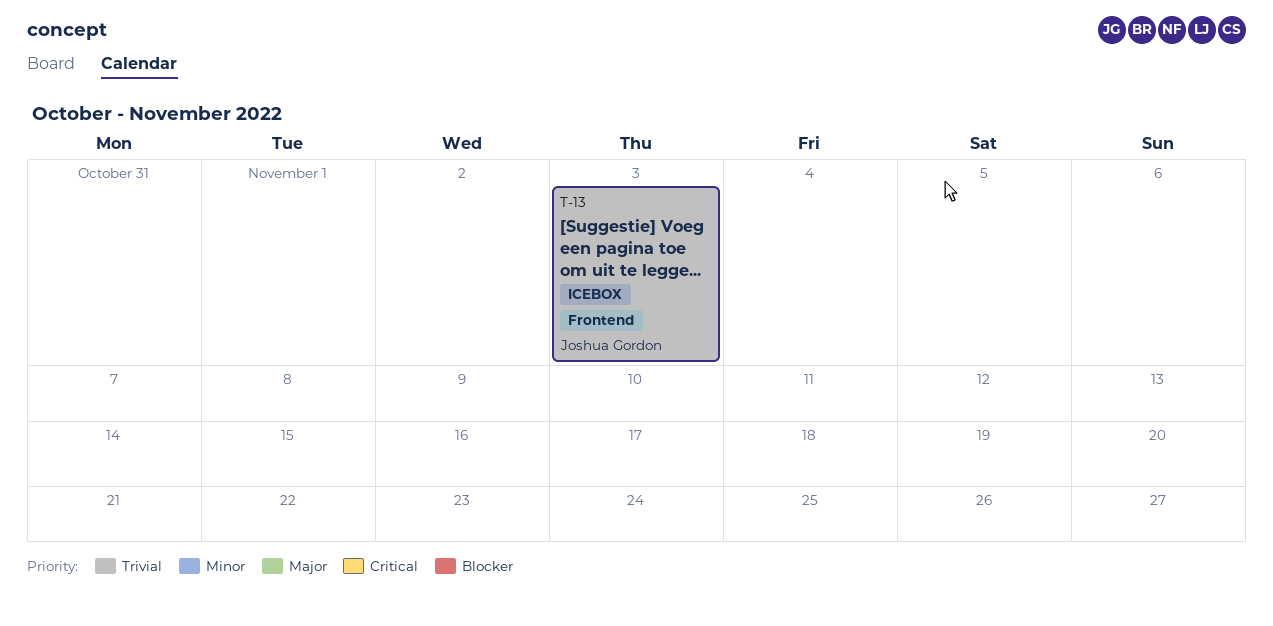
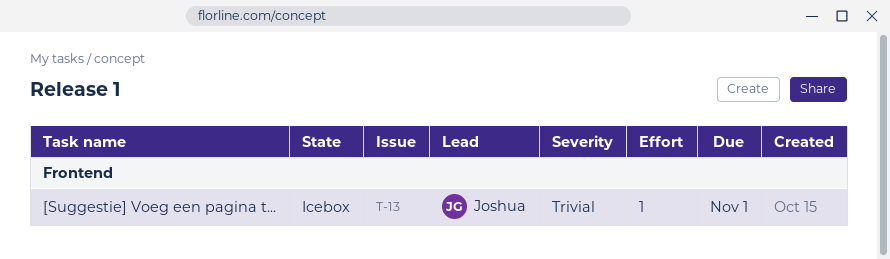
T-13, due: Nov 3 -> Nov 1

